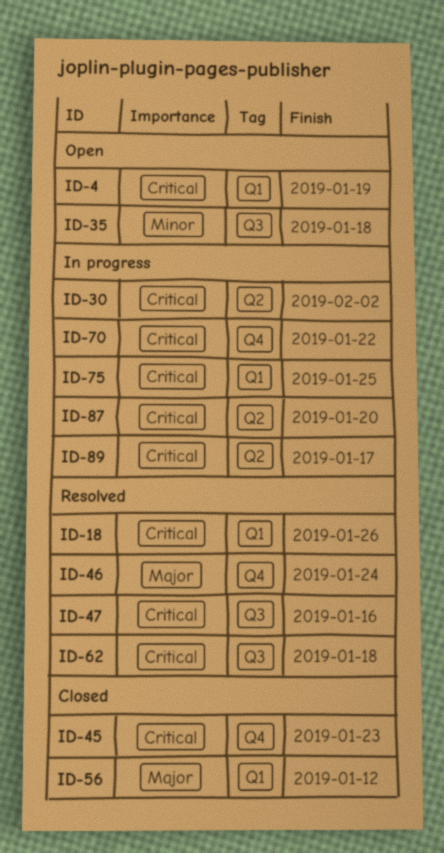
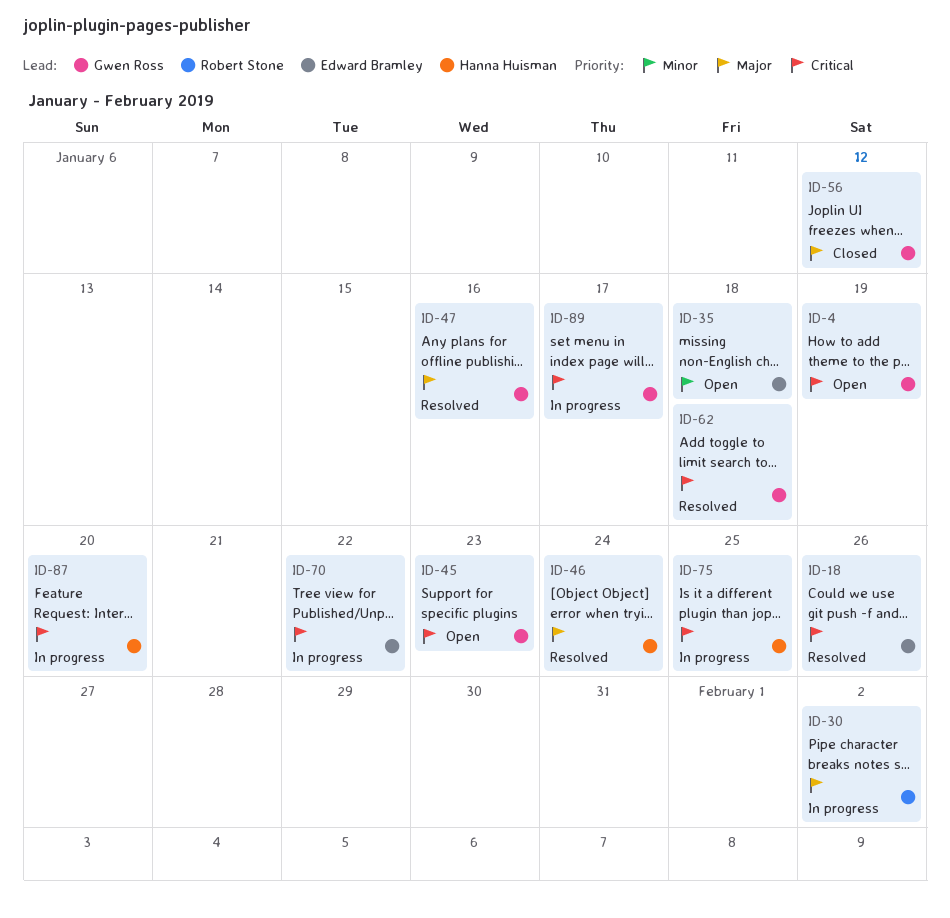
ID-30, priority: Critical -> Major
ID-45, status: Closed -> Open
ID-47, priority: Critical -> Major

